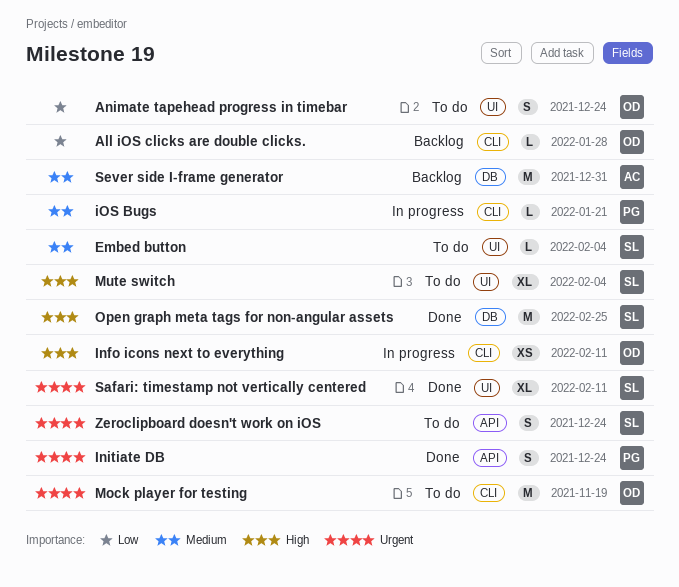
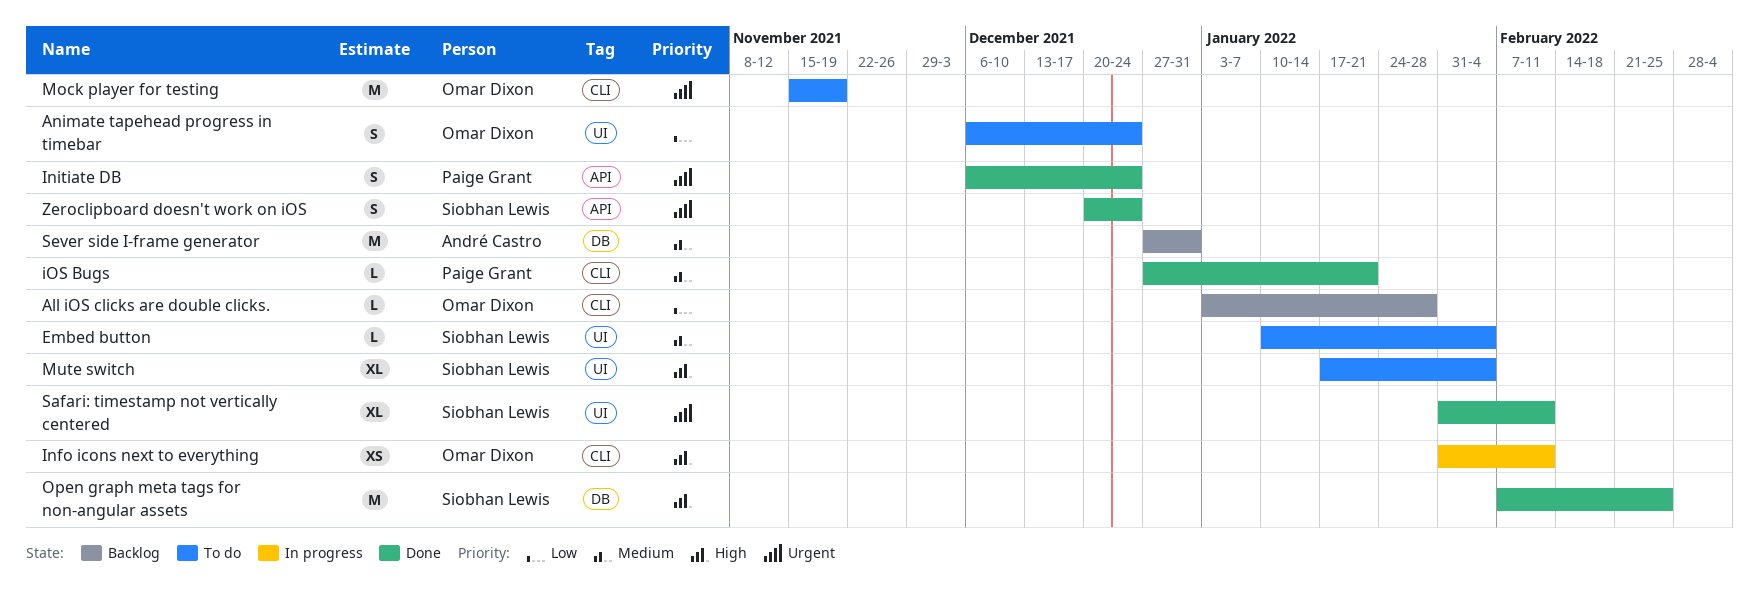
iOS Bugs, status: In progress -> Done
Zeroclipboard doesn't work on iOS, status: To do -> Done

